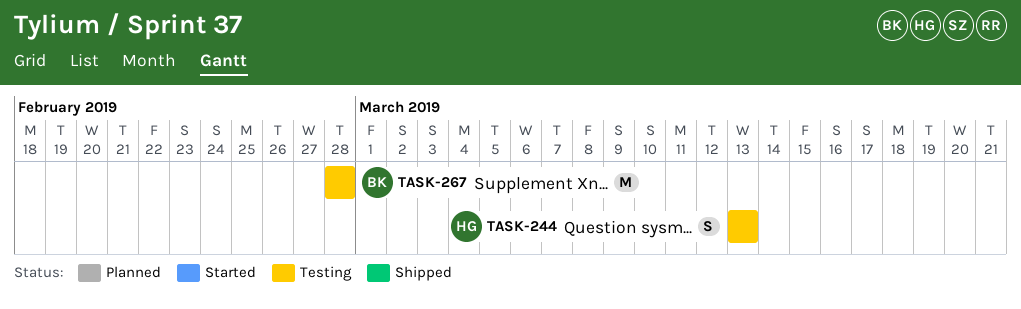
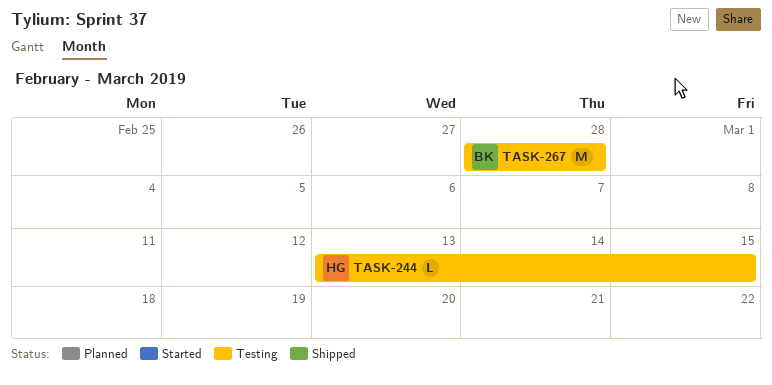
TASK-244, estimate: S -> L
TASK-244, due: Mar 13 -> Mar 15

